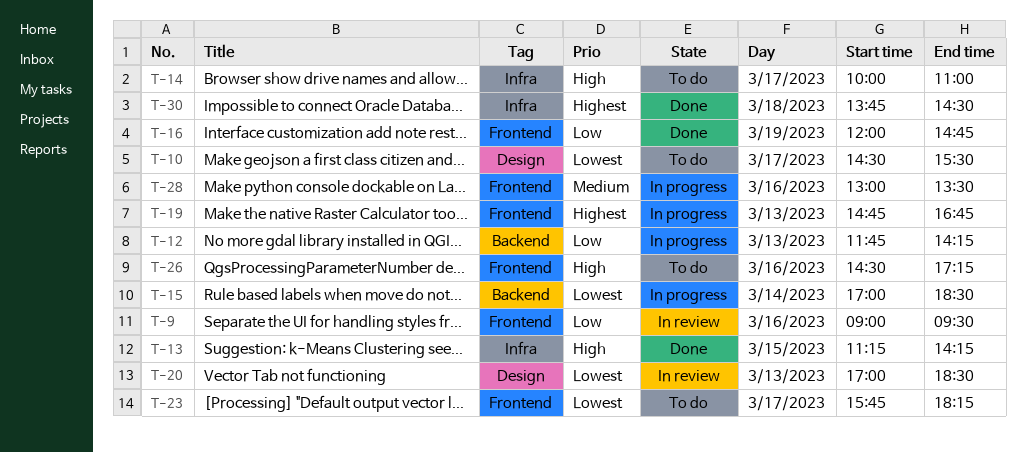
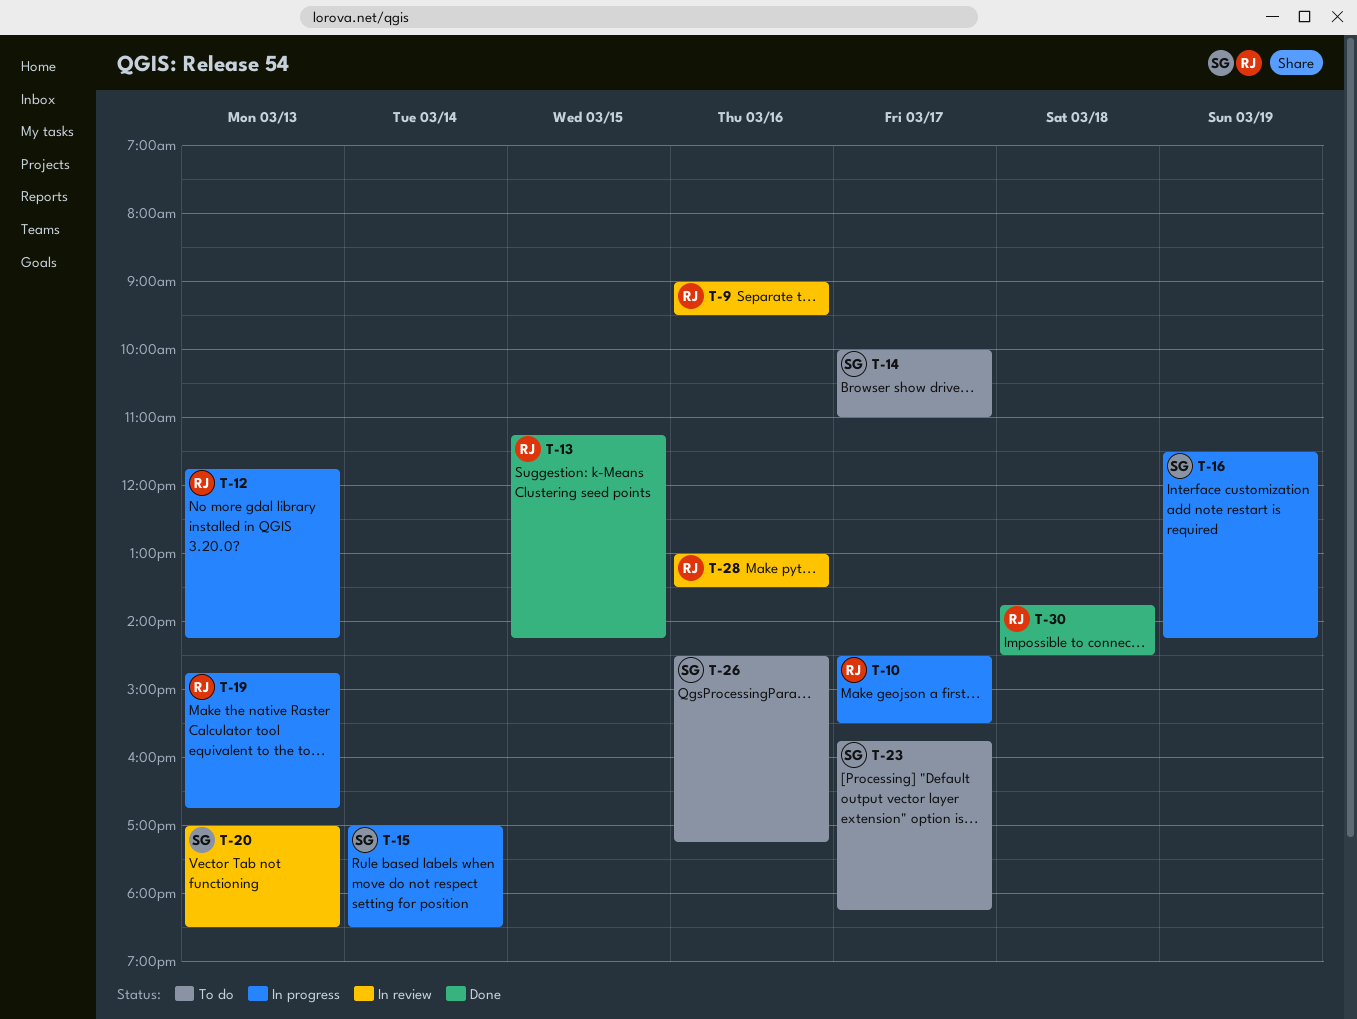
T-10, status: To do -> In progress
T-16, status: Done -> In progress
T-16, begins: 12:00 -> 11:30
T-16, ends: 14:45 -> 14:15
T-28, status: In progress -> In review

